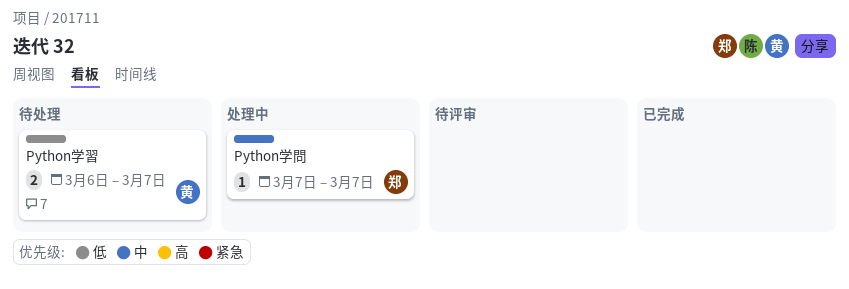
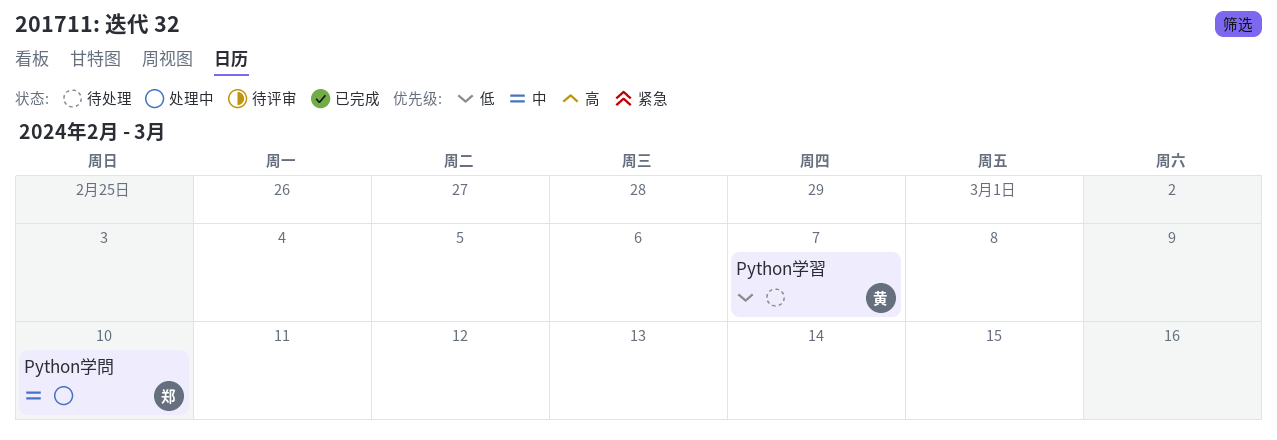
Python学問, due: Mar 7 -> Mar 10

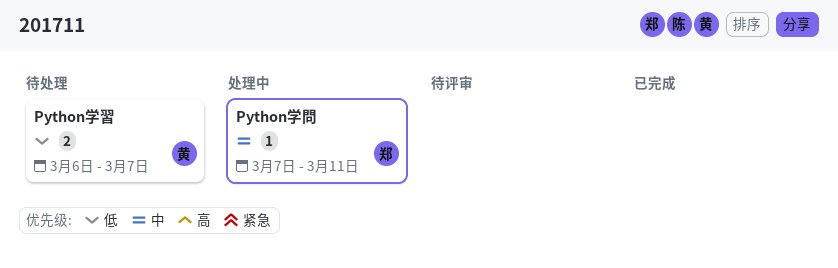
Python学問, due: Mar 10 -> Mar 11

